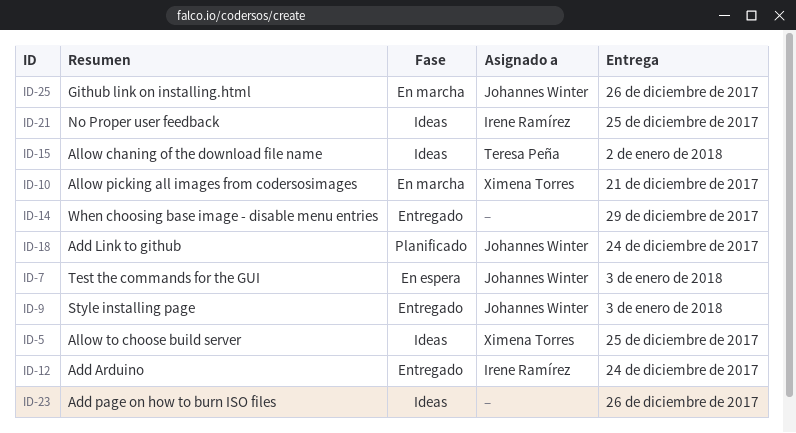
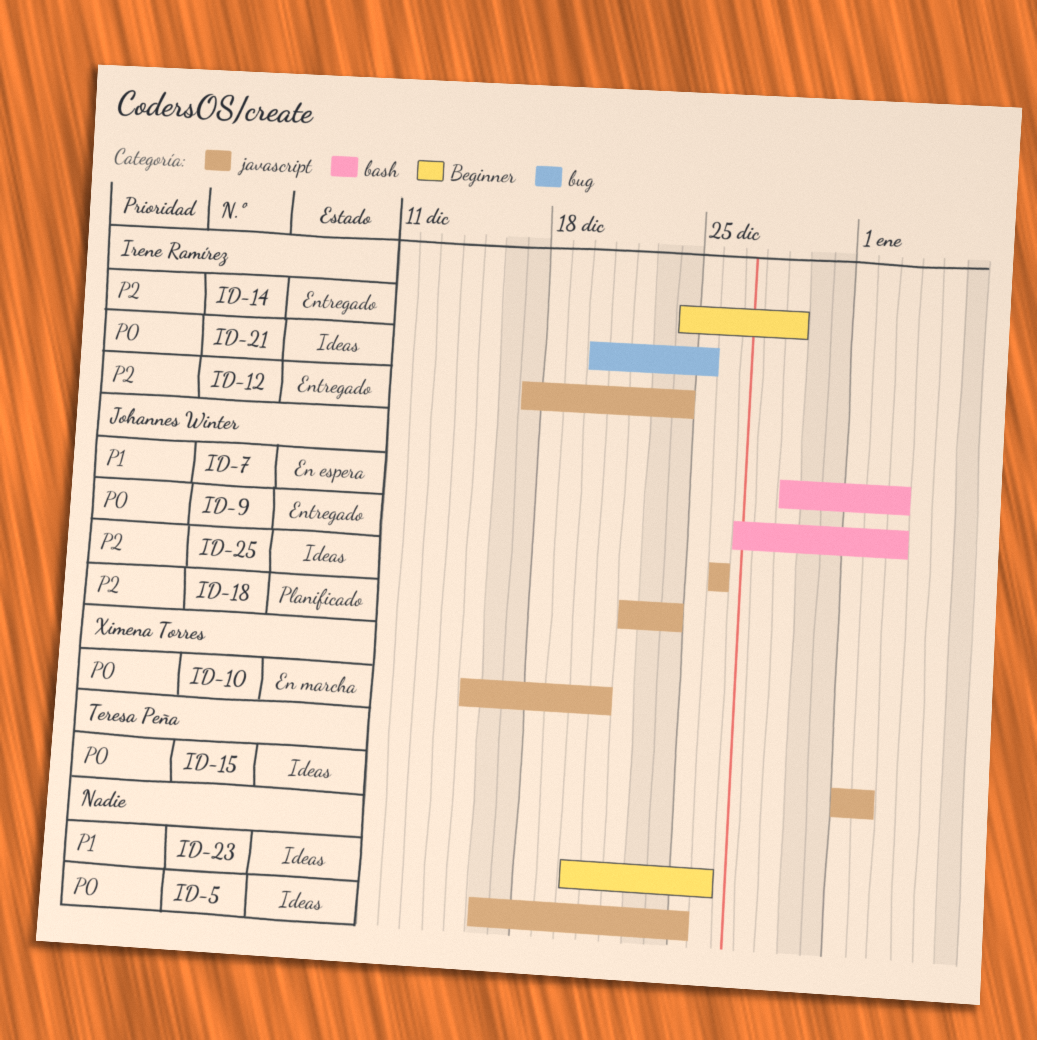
ID-5, owner: Ximena Torres -> none
ID-14, owner: none -> Irene Ramírez
ID-25, status: En marcha -> Ideas

